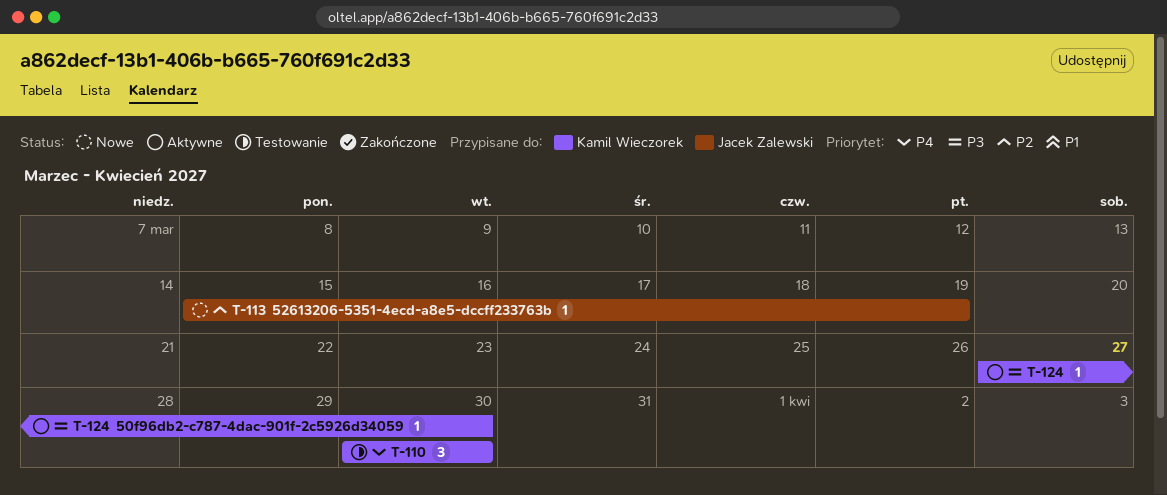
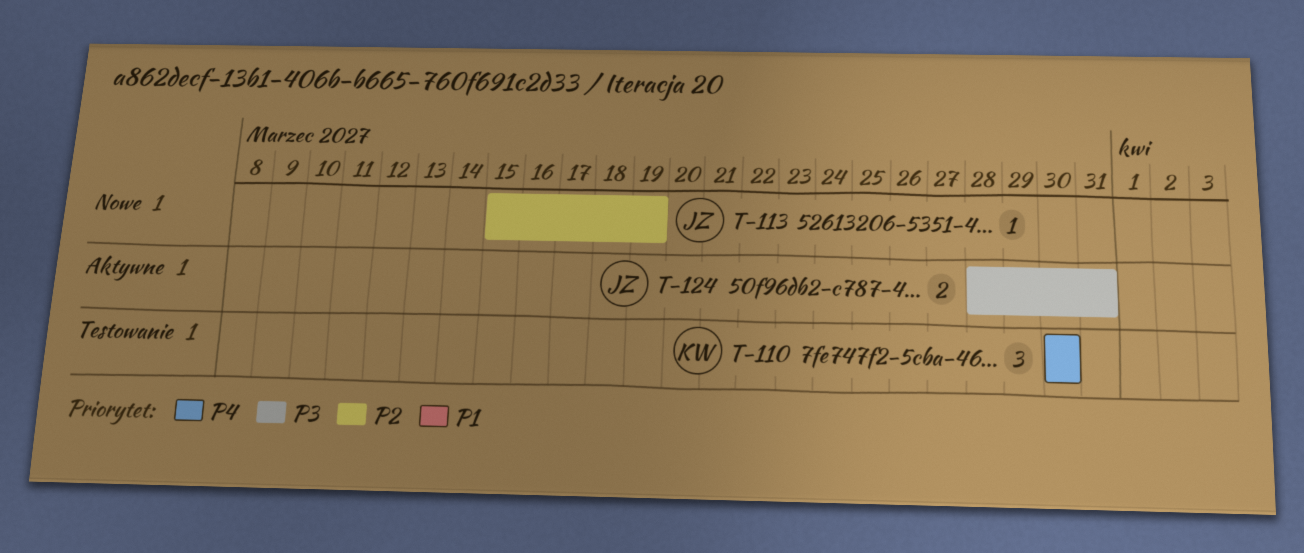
T-124, owner: Kamil Wieczorek -> Jacek Zalewski
T-124, estimate: 1 -> 2
T-124, start: Mar 27 -> Mar 28
T-124, due: Mar 30 -> Mar 31

